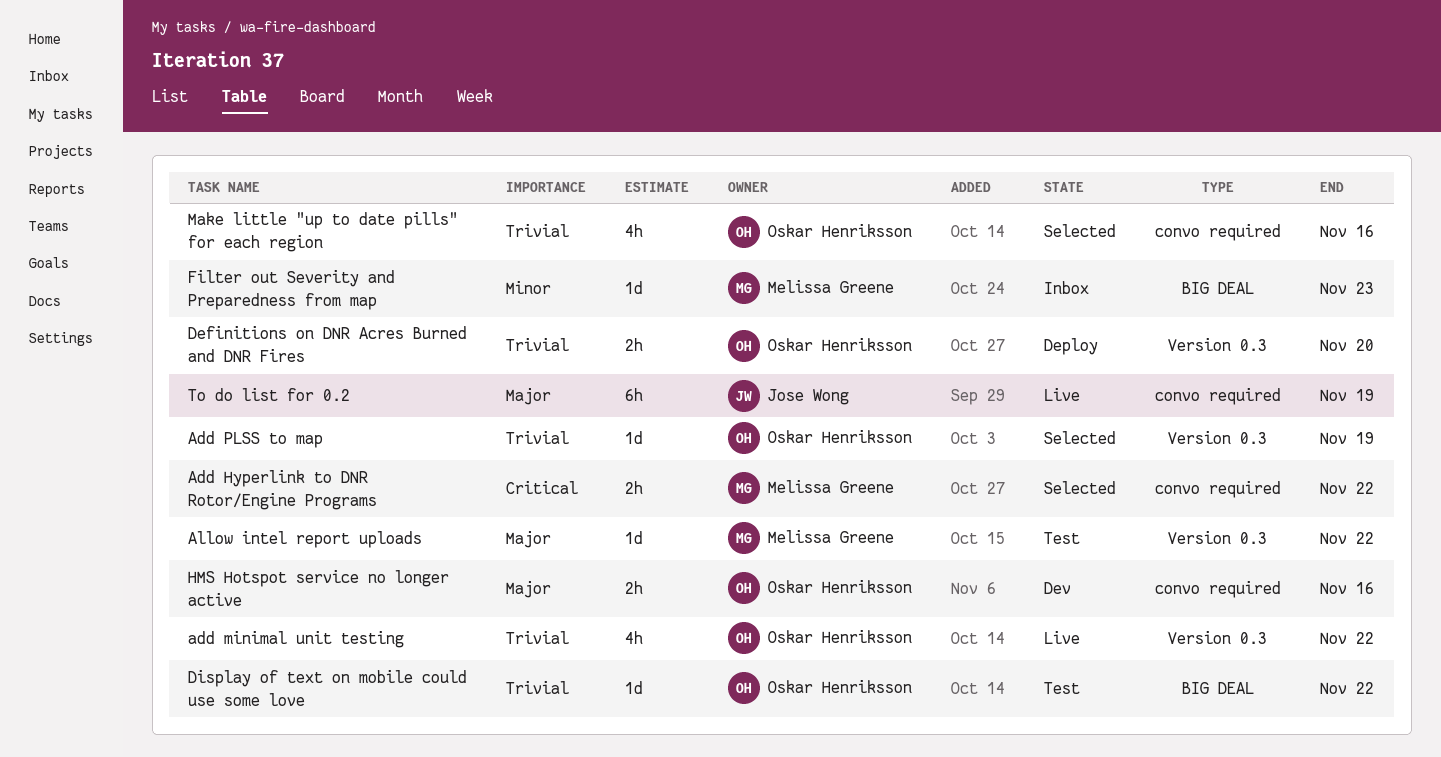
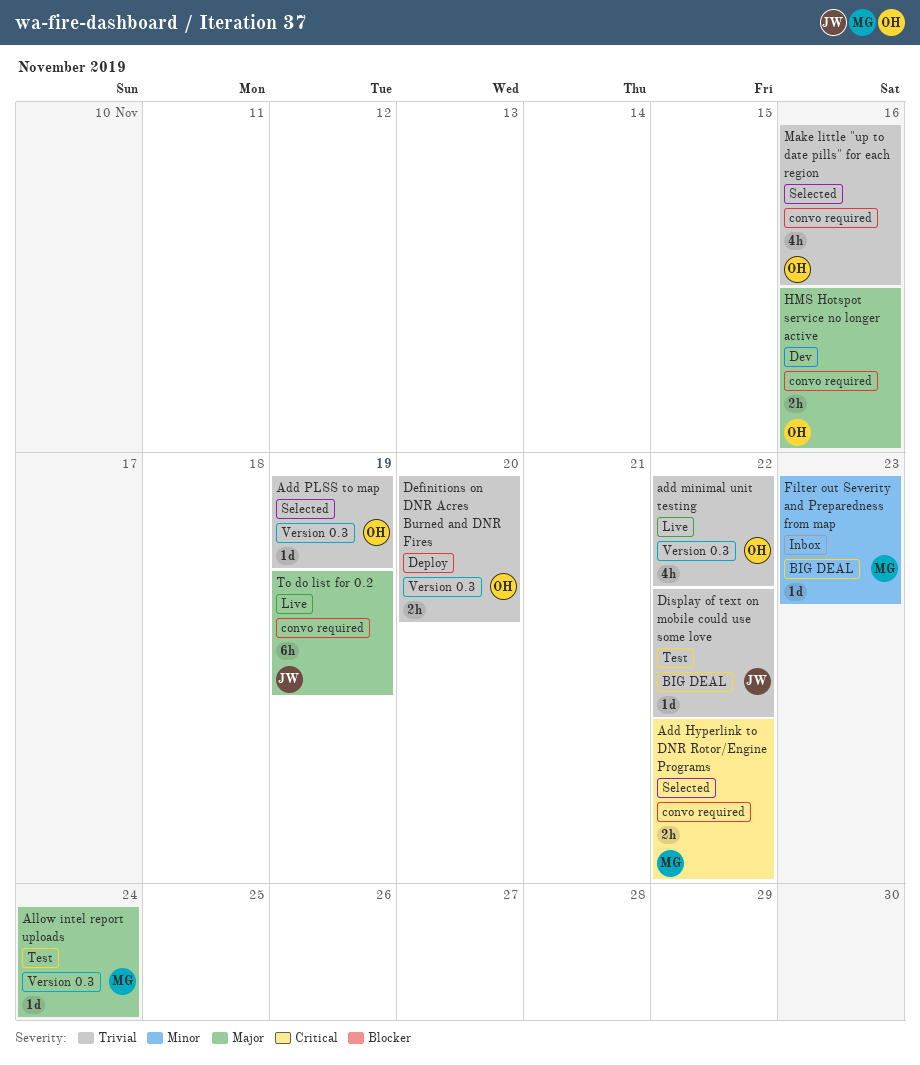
Allow intel report uploads, due: Nov 22 -> Nov 24
Display of text on mobile could use some love, owner: Oskar Henriksson -> Jose Wong

